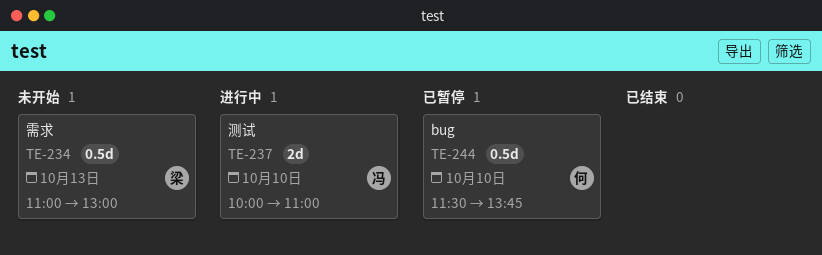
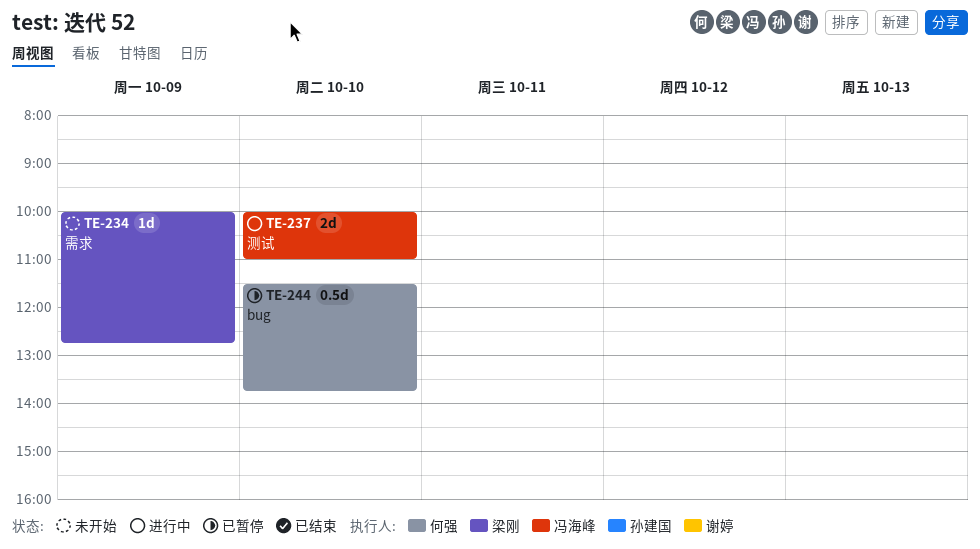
TE-234, estimate: 0.5d -> 1d
TE-234, day: Oct 13 -> Oct 9
TE-234, begins: 11:00 -> 10:00
TE-234, ends: 13:00 -> 12:45

